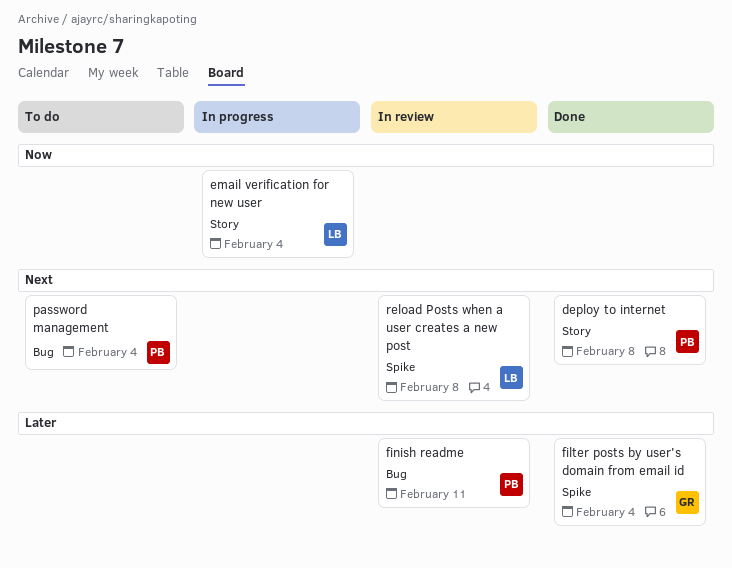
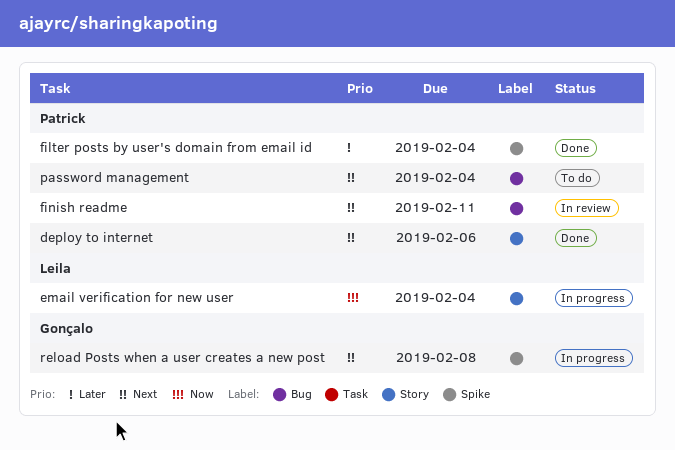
deploy to internet, due: Feb 8 -> Feb 6
filter posts by user's domain from email id, owner: Gonçalo -> Patrick
finish readme, priority: Later -> Next
reload Posts when a user creates a new post, status: In review -> In progress
reload Posts when a user creates a new post, owner: Leila -> Gonçalo

